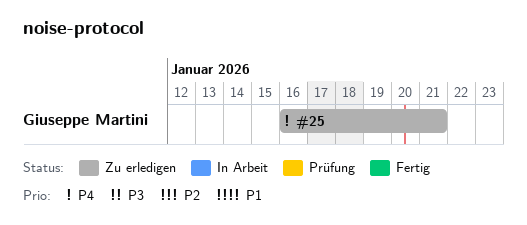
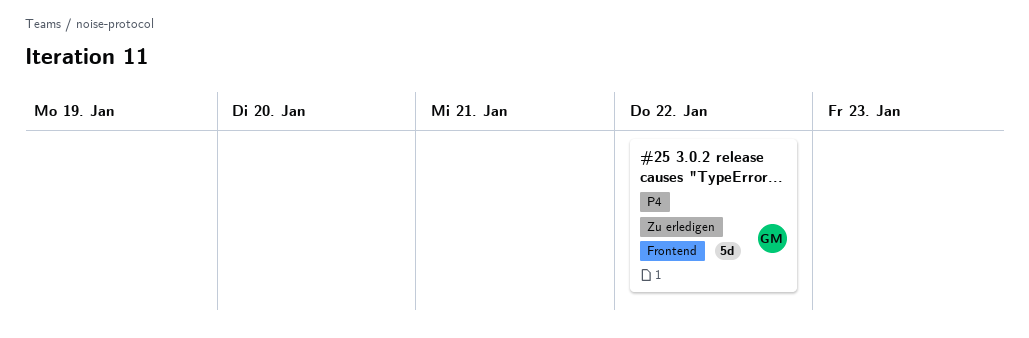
#25, due: Jan 21 -> Jan 22

